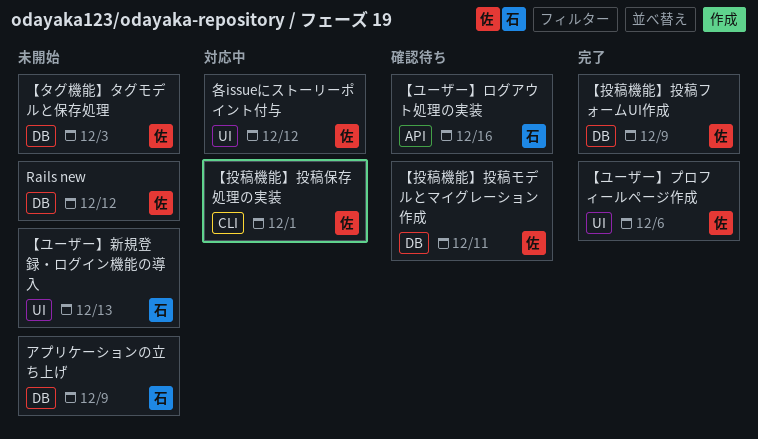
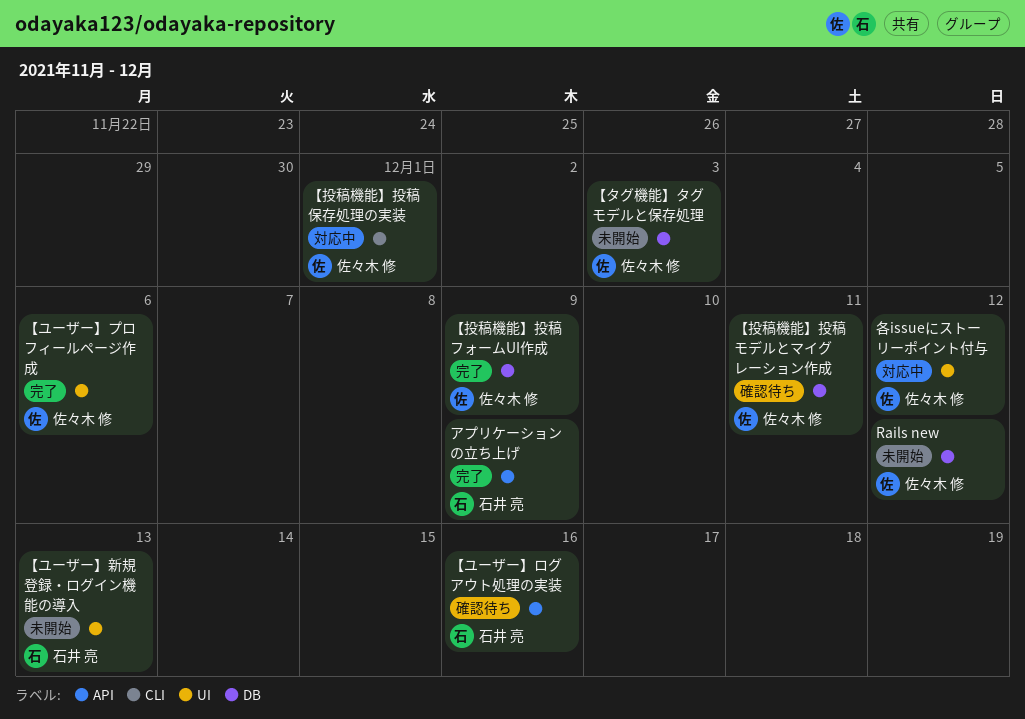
アプリケーションの立ち上げ, status: 未開始 -> 完了
アプリケーションの立ち上げ, label: DB -> API

